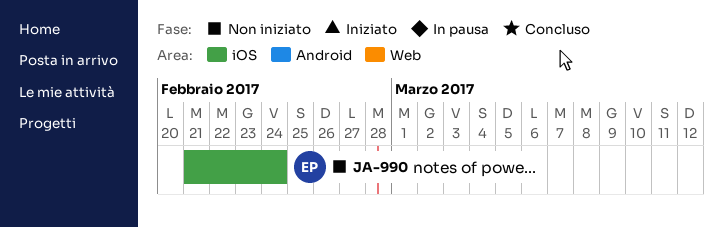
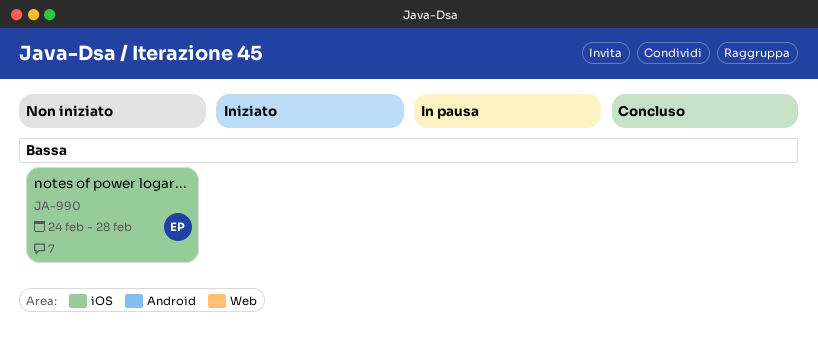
JA-990, start: Feb 21 -> Feb 24
JA-990, due: Feb 24 -> Feb 28

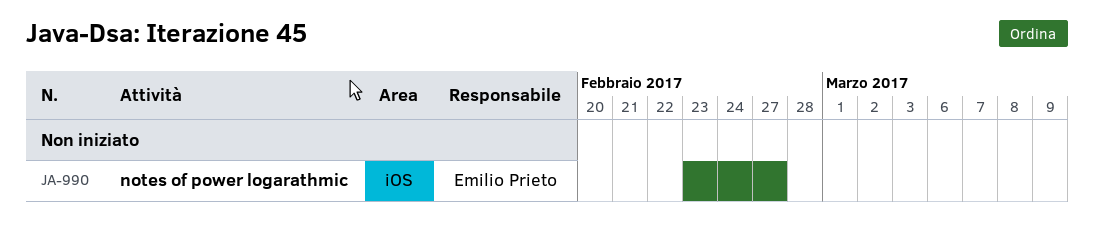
JA-990, start: Feb 24 -> Feb 23
JA-990, due: Feb 28 -> Feb 27

